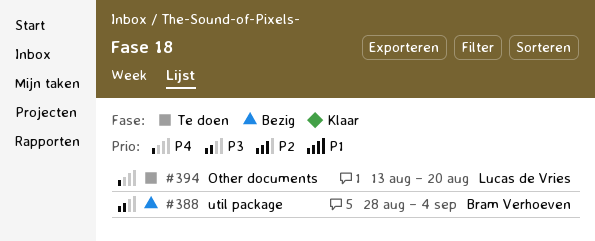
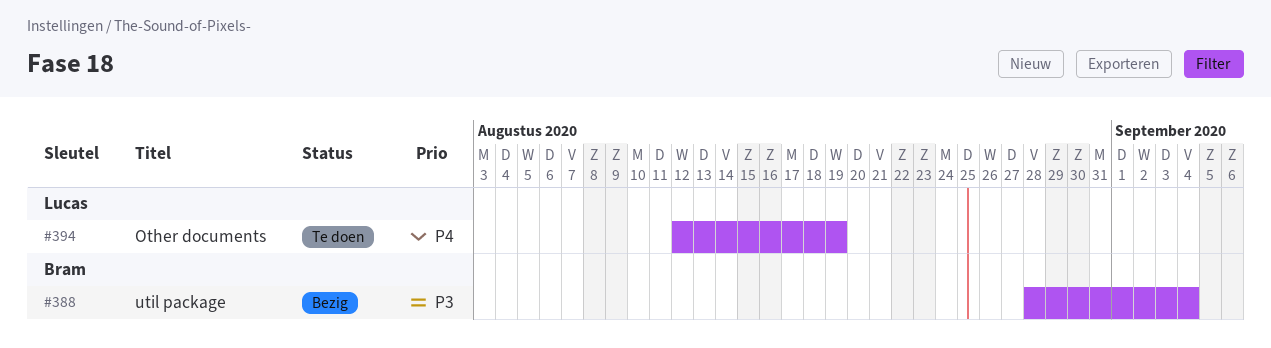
#394, start: Aug 13 -> Aug 12
#394, due: Aug 20 -> Aug 19

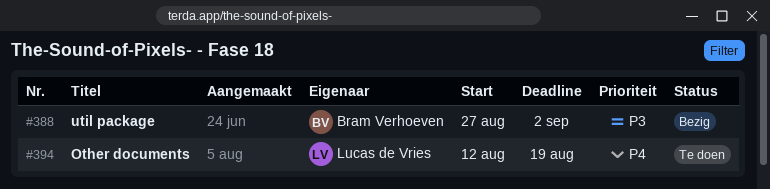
#388, start: Aug 28 -> Aug 27
#388, due: Sep 4 -> Sep 2

